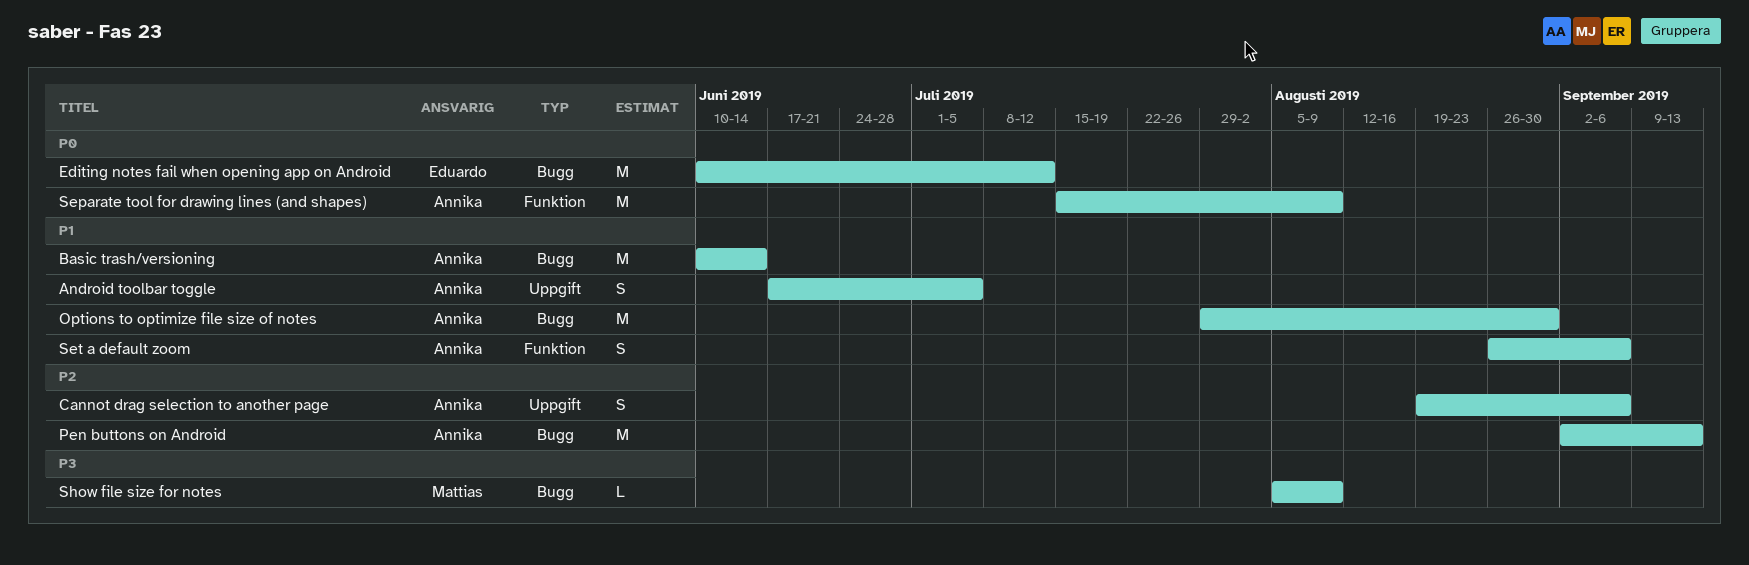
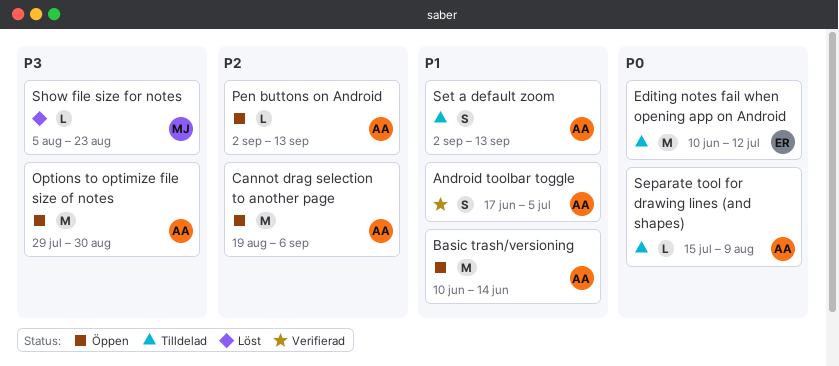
Cannot drag selection to another page, estimate: S -> M
Options to optimize file size of notes, priority: P1 -> P3
Pen buttons on Android, estimate: M -> L
Separate tool for drawing lines (and shapes), estimate: M -> L
Set a default zoom, start: Aug 26 -> Sep 2
Set a default zoom, due: Sep 6 -> Sep 13
Show file size for notes, due: Aug 9 -> Aug 23

